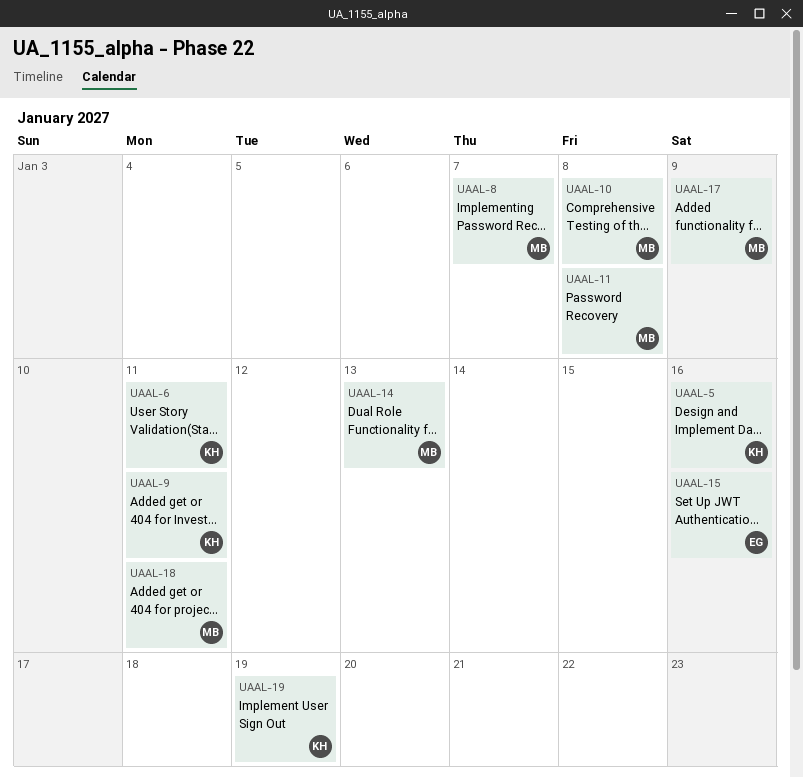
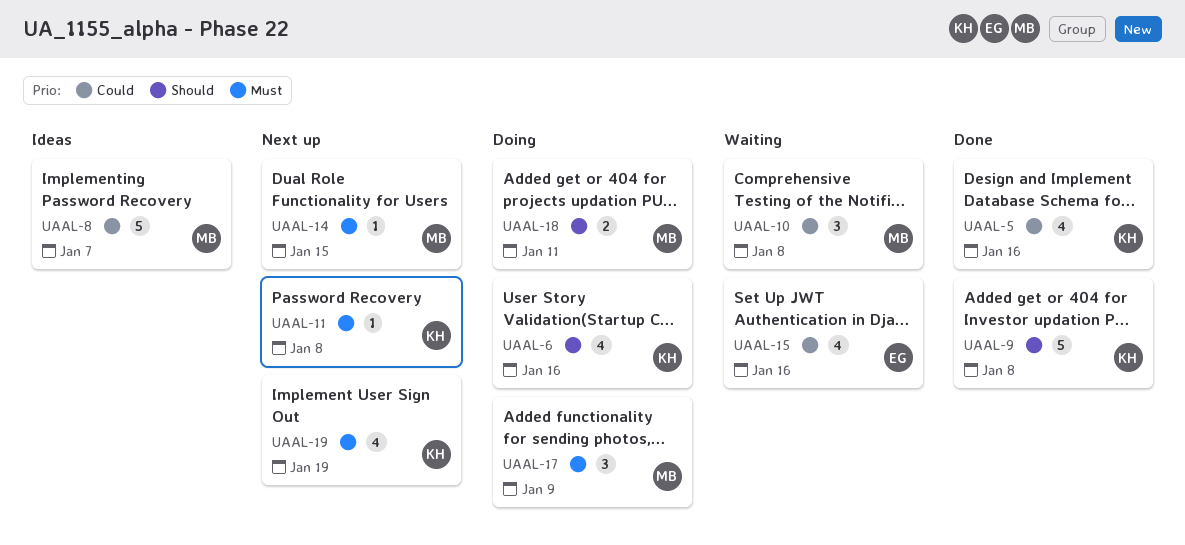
UAAL-6, due: Jan 11 -> Jan 16
UAAL-9, due: Jan 11 -> Jan 8
UAAL-11, owner: MB -> KH
UAAL-14, due: Jan 13 -> Jan 15

